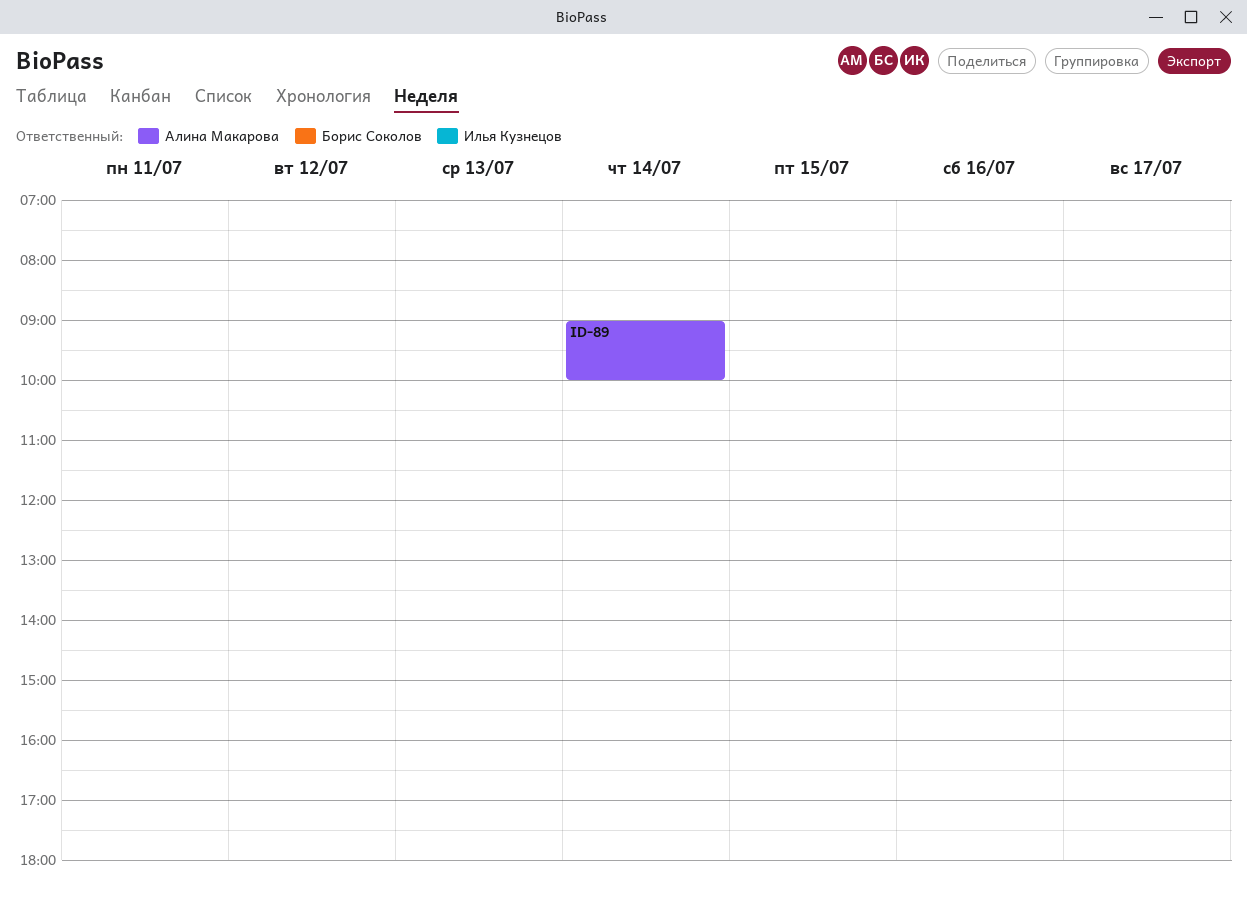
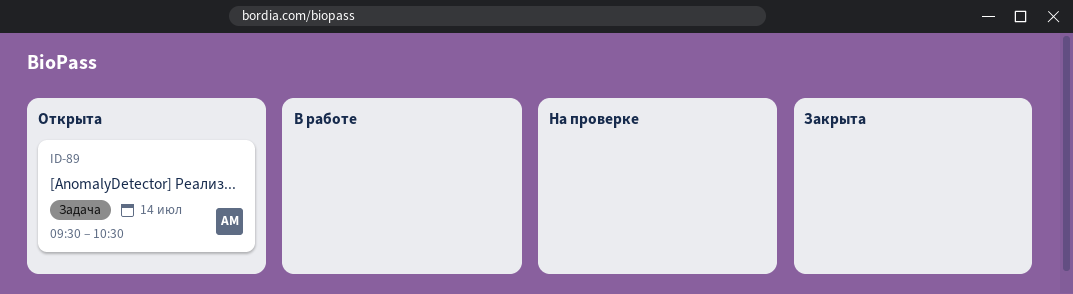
ID-89, begins: 09:00 -> 09:30
ID-89, ends: 10:00 -> 10:30

